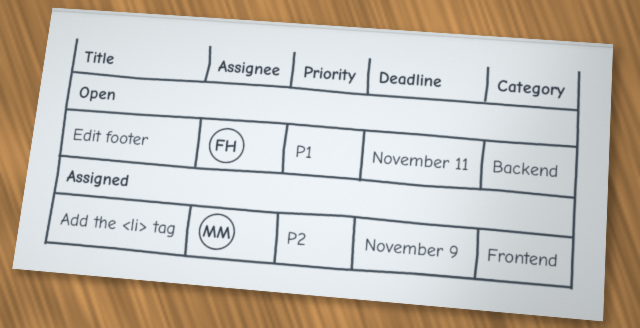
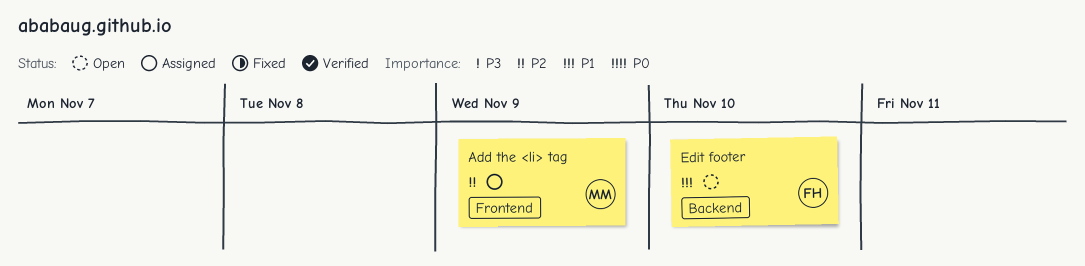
Edit footer, due: Nov 11 -> Nov 10

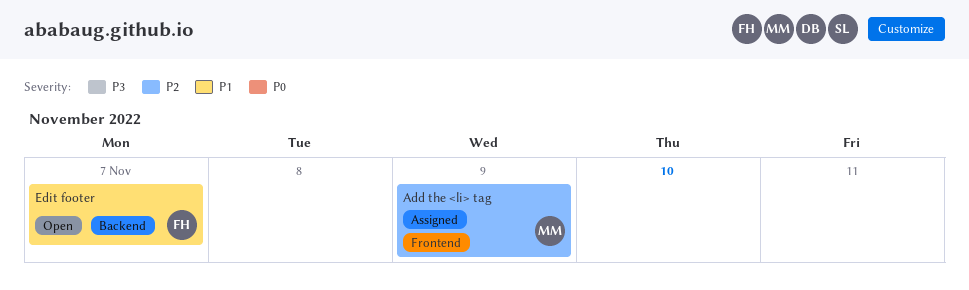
Edit footer, due: Nov 10 -> Nov 7

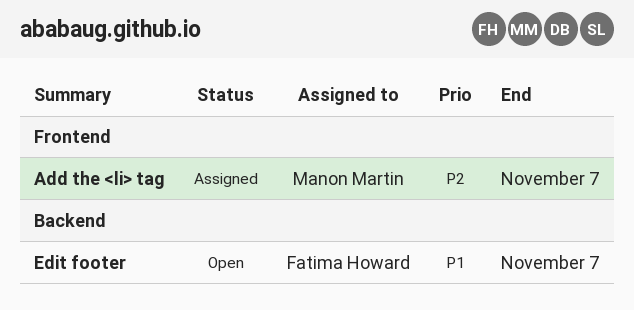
Add the <li> tag, due: Nov 9 -> Nov 7

